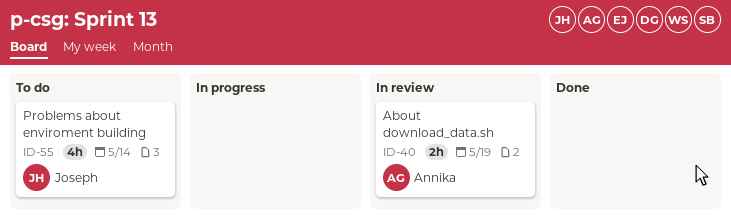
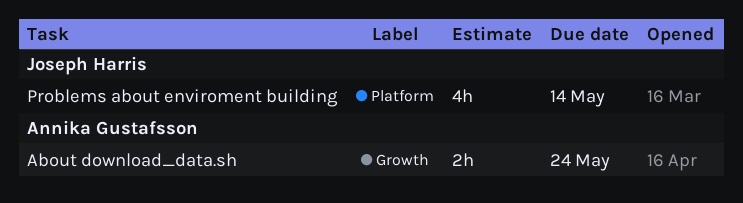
About download_data.sh, due: May 19 -> May 24

